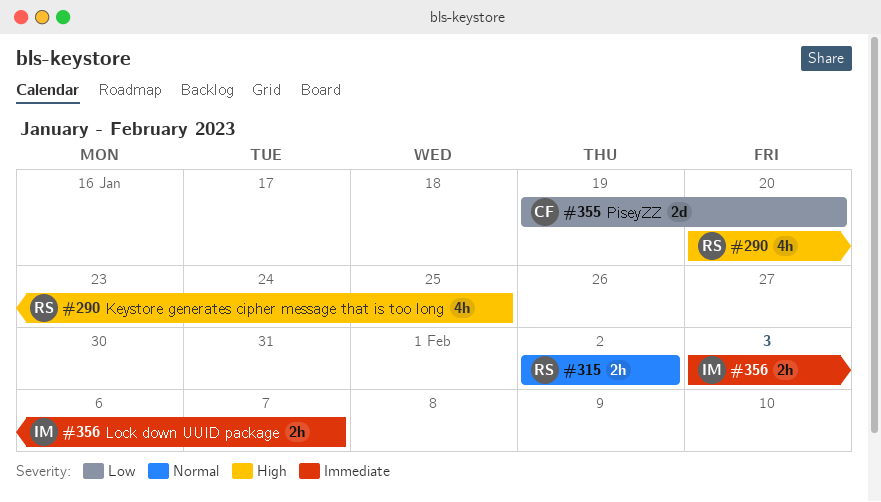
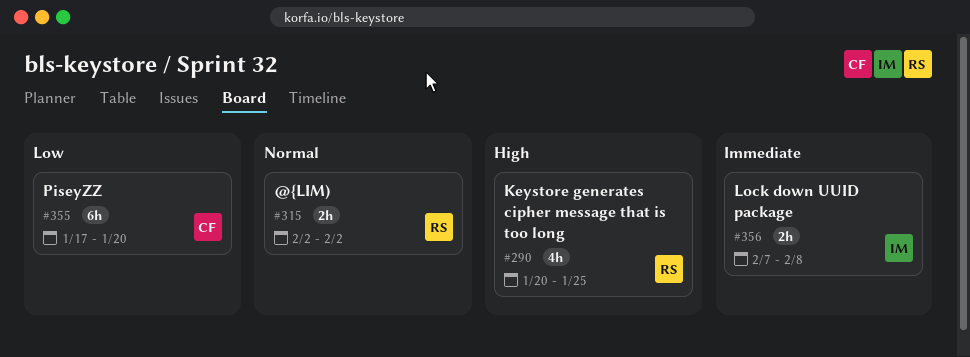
#355, estimate: 2d -> 6h
#355, start: Jan 19 -> Jan 17
#356, start: Feb 3 -> Feb 7
#356, due: Feb 7 -> Feb 8

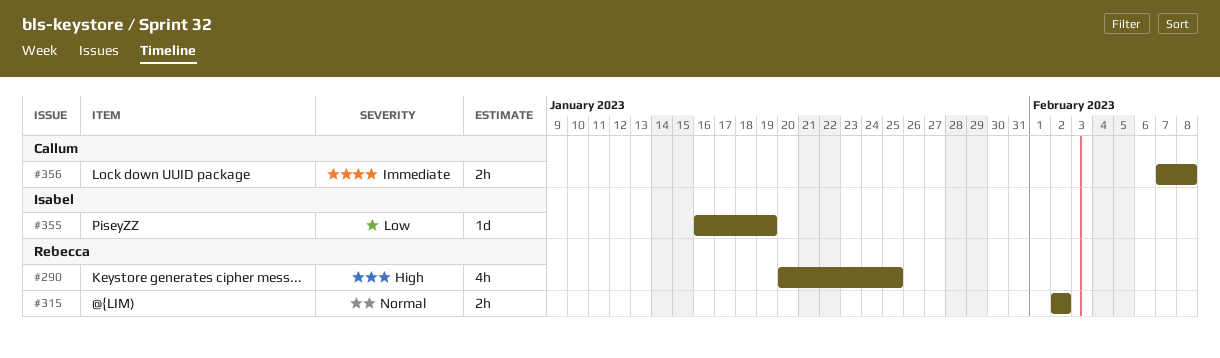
#355, owner: Callum -> Isabel
#355, estimate: 6h -> 1d
#355, start: Jan 17 -> Jan 16
#355, due: Jan 20 -> Jan 19
#356, owner: Isabel -> Callum

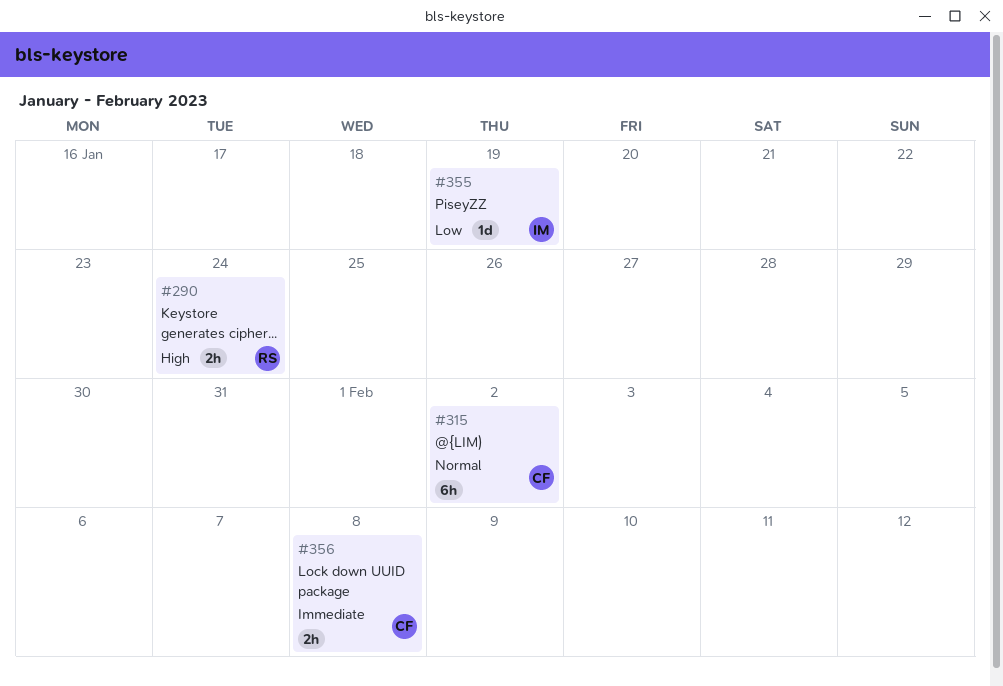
#290, estimate: 4h -> 2h
#290, due: Jan 25 -> Jan 24
#315, owner: Rebecca -> Callum
#315, estimate: 2h -> 6h

